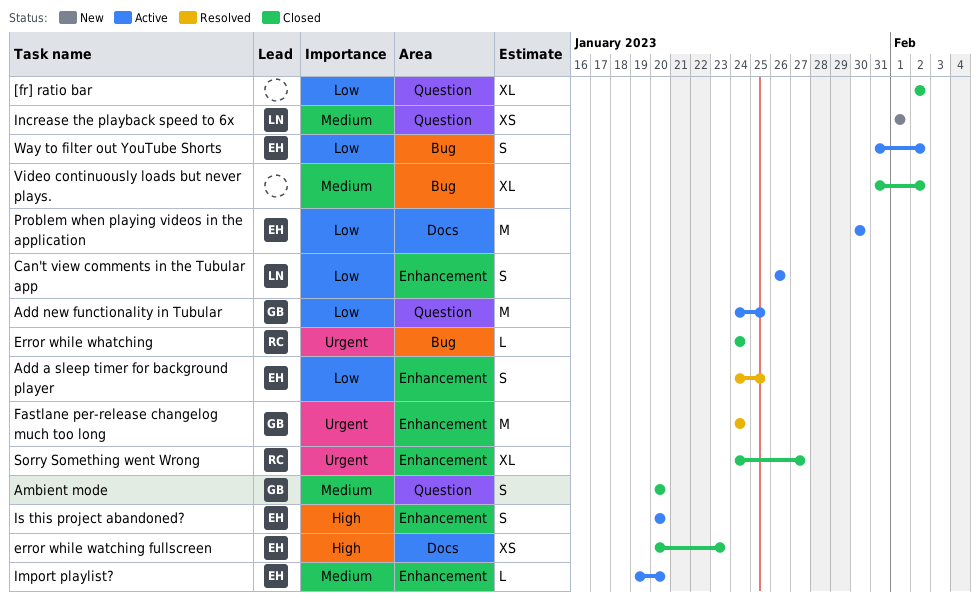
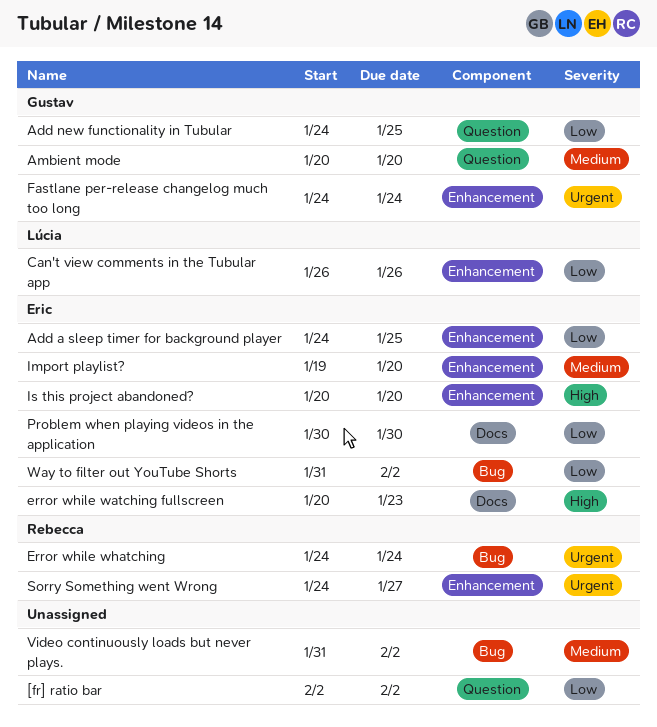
Increase the playback speed to 6x: present -> none

